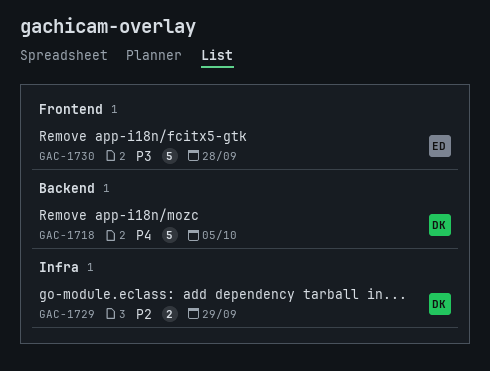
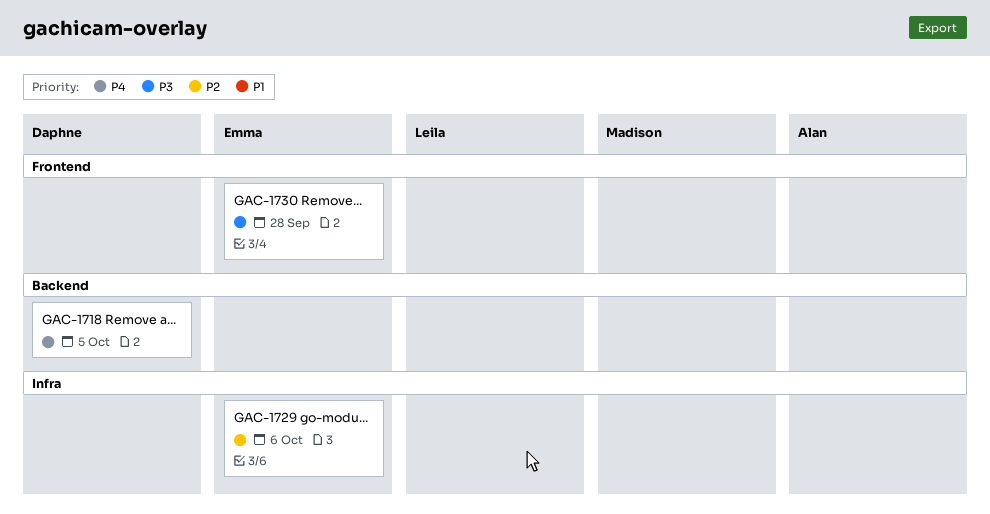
GAC-1729, owner: Daphne -> Emma
GAC-1729, due: Sep 29 -> Oct 6

